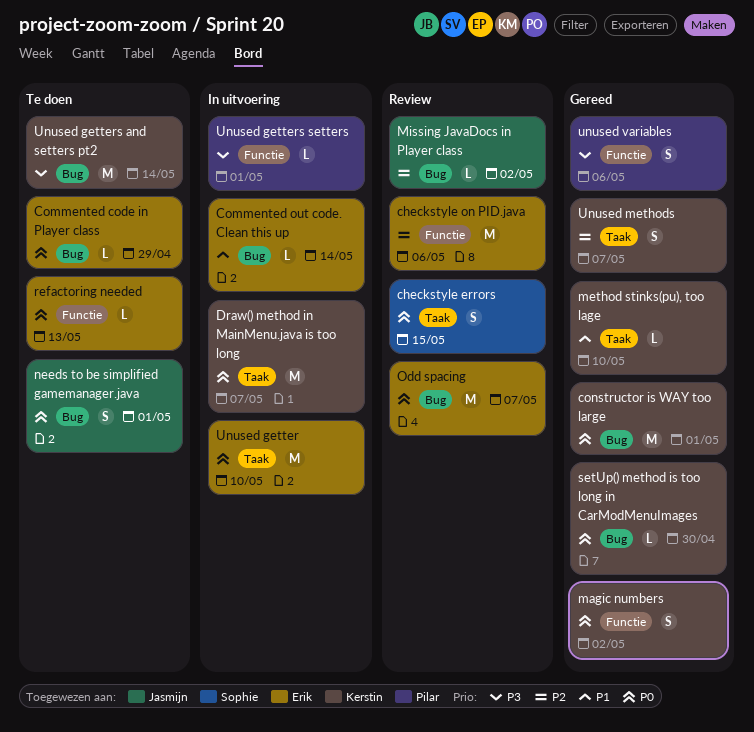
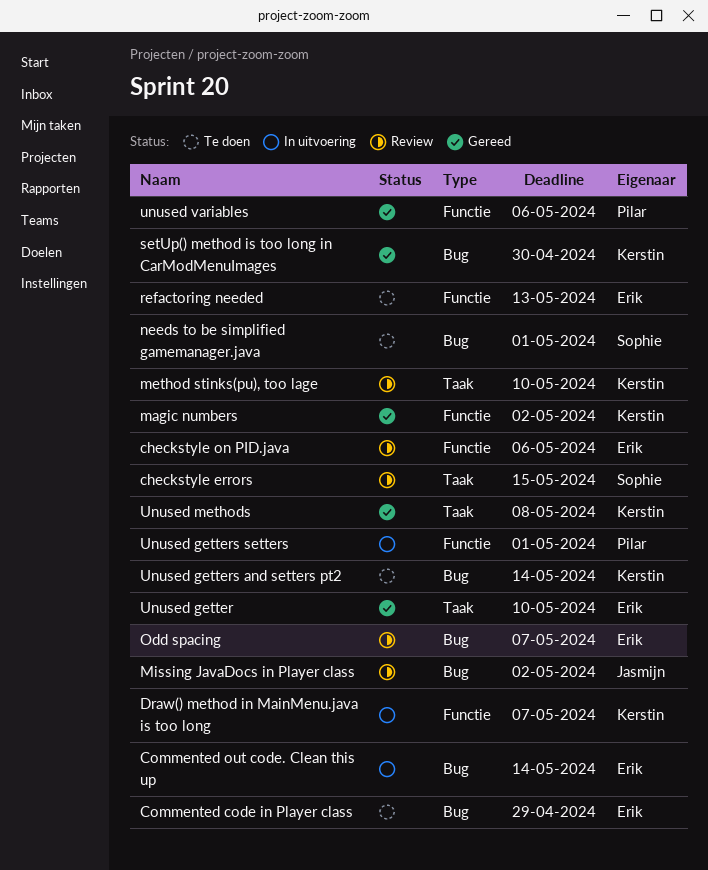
constructor is WAY too large: present -> none
Draw() method in MainMenu.java is too long, label: Taak -> Functie
method stinks(pu), too lage, status: Gereed -> Review
needs to be simplified gamemanager.java, owner: Jasmijn -> Sophie
Unused getter, status: In uitvoering -> Gereed
Unused methods, due: May 7 -> May 8

